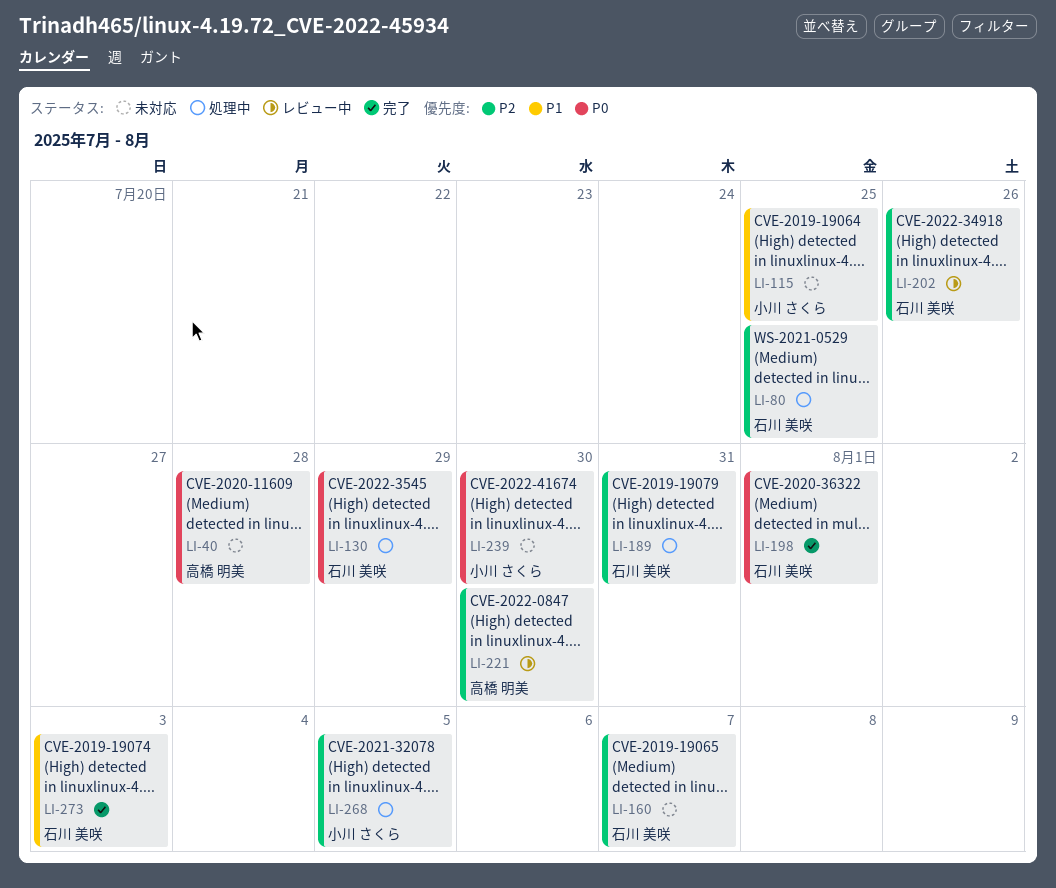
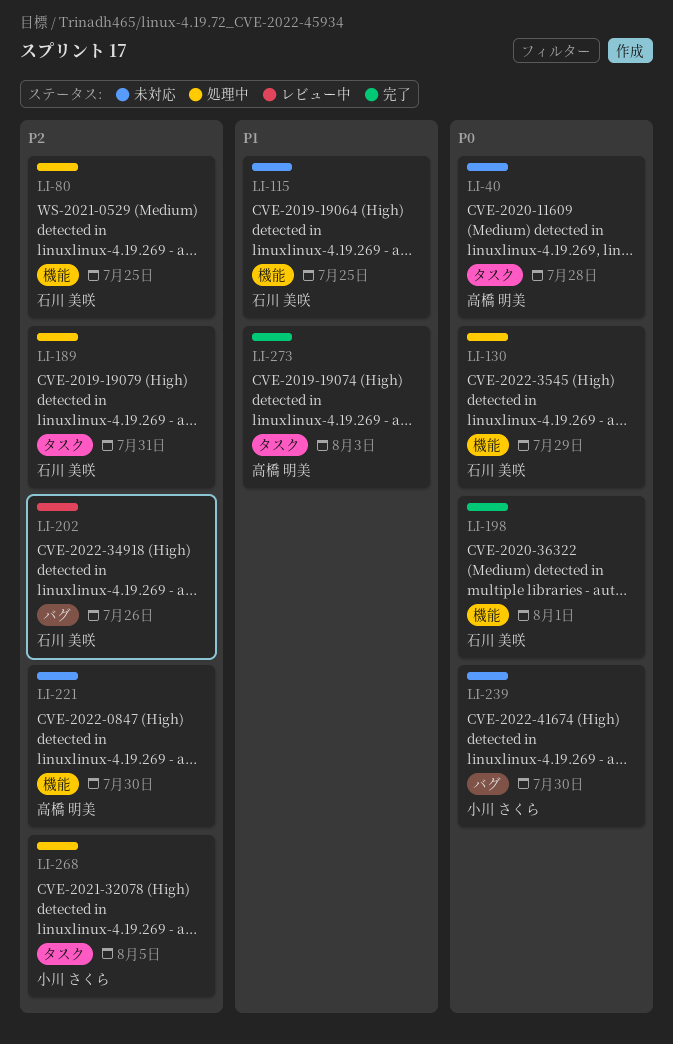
LI-115, owner: 小川 さくら -> 石川 美咲
LI-160: present -> none
LI-221, status: レビュー中 -> 未対応
LI-273, owner: 石川 美咲 -> 高橋 明美

